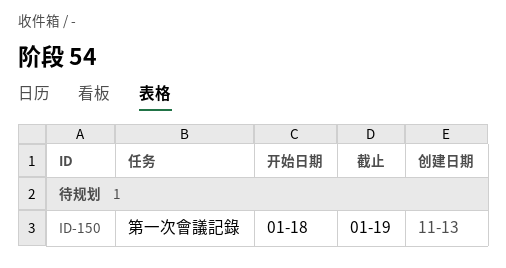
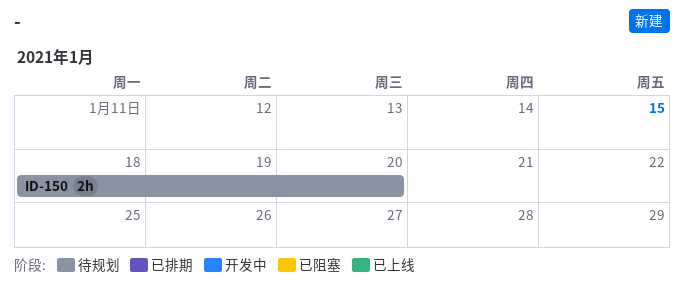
ID-150, due: Jan 19 -> Jan 20

